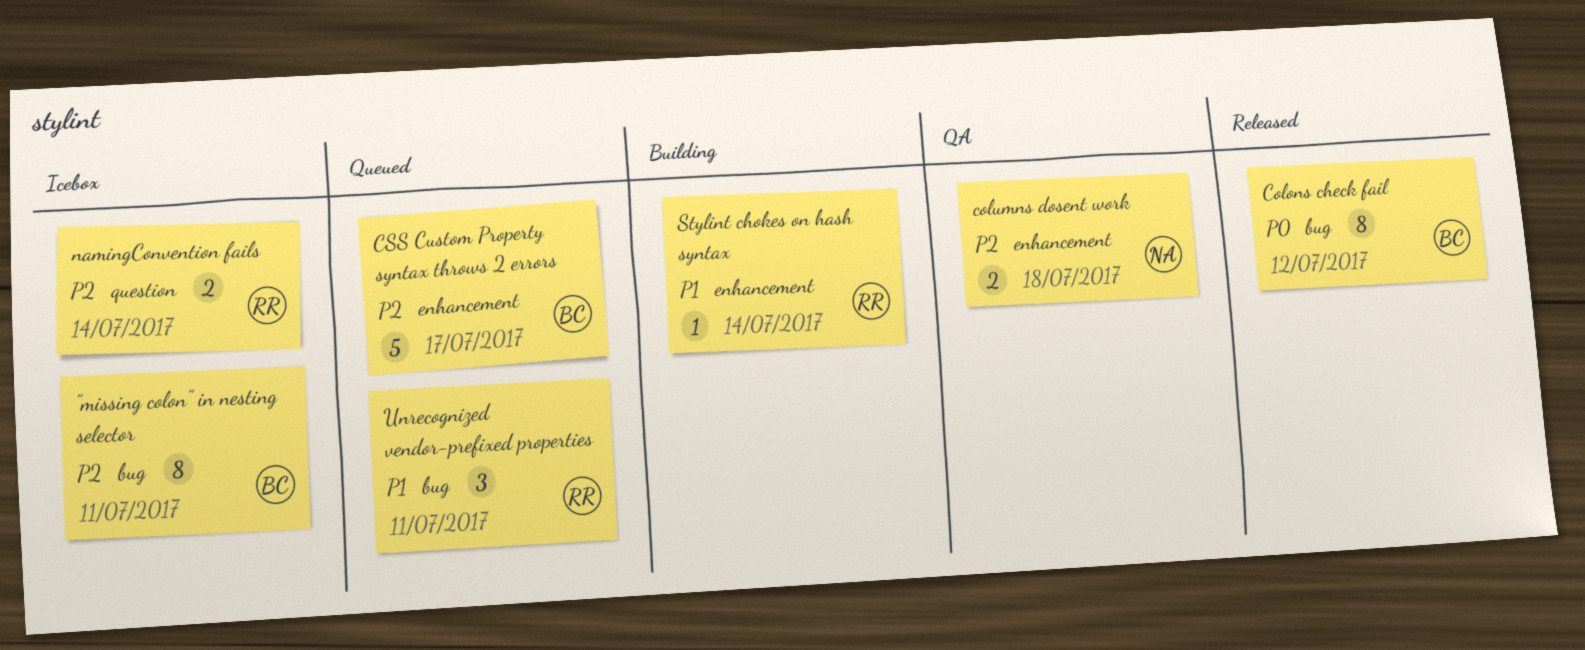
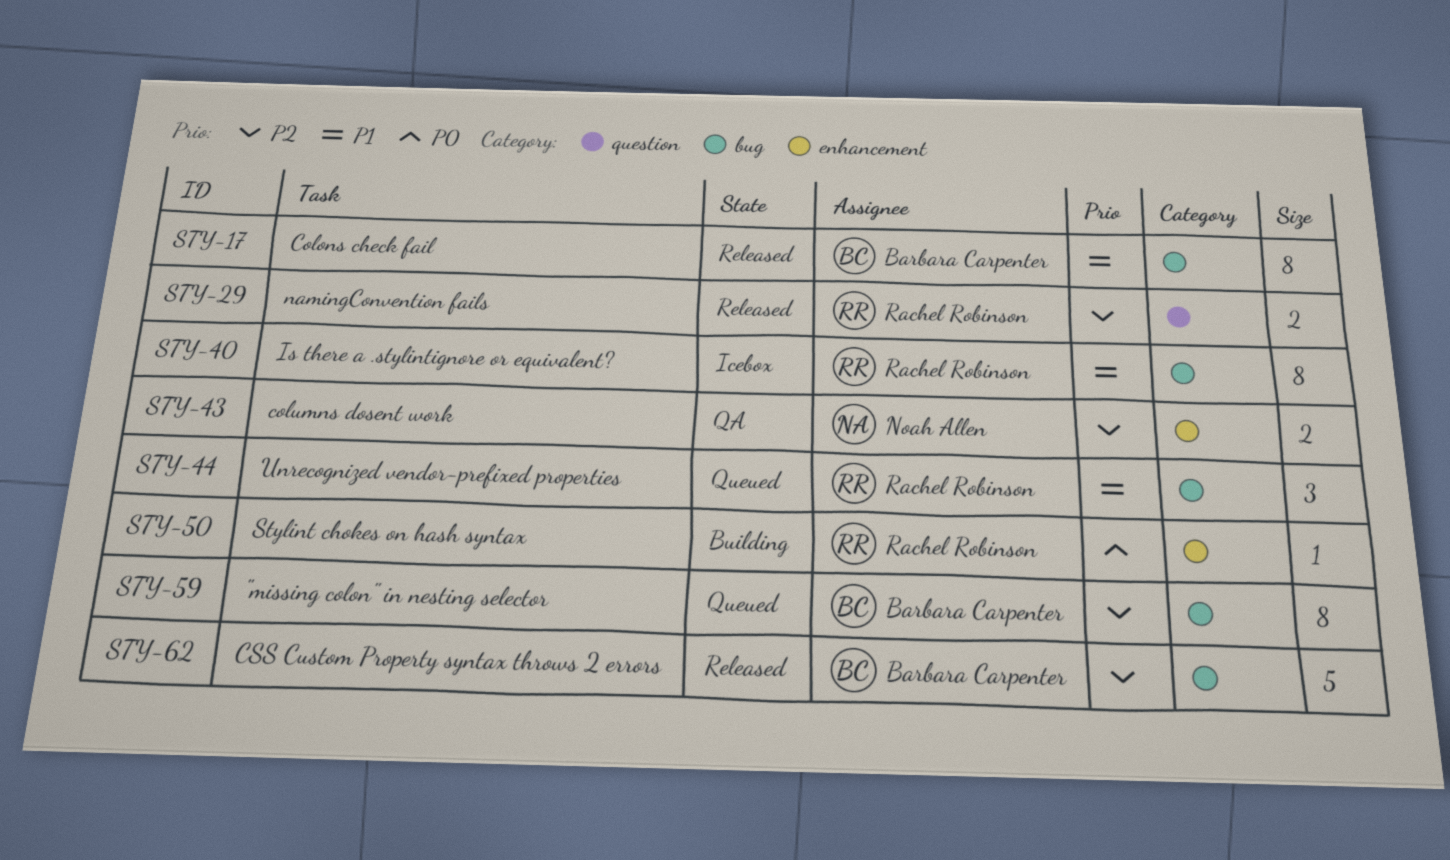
"missing colon" in nesting selector, status: Icebox -> Queued
Colons check fail, priority: P0 -> P1
CSS Custom Property syntax throws 2 errors, status: Queued -> Released
CSS Custom Property syntax throws 2 errors, label: enhancement -> bug
Is there a .stylintignore or equivalent?: none -> present
namingConvention fails, status: Icebox -> Released
Stylint chokes on hash syntax, priority: P1 -> P0

